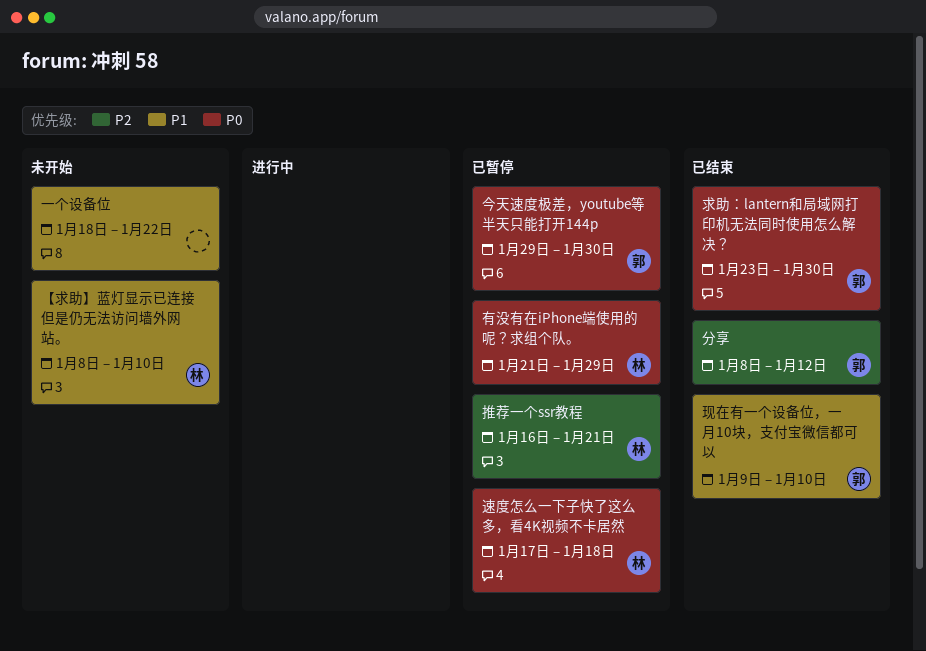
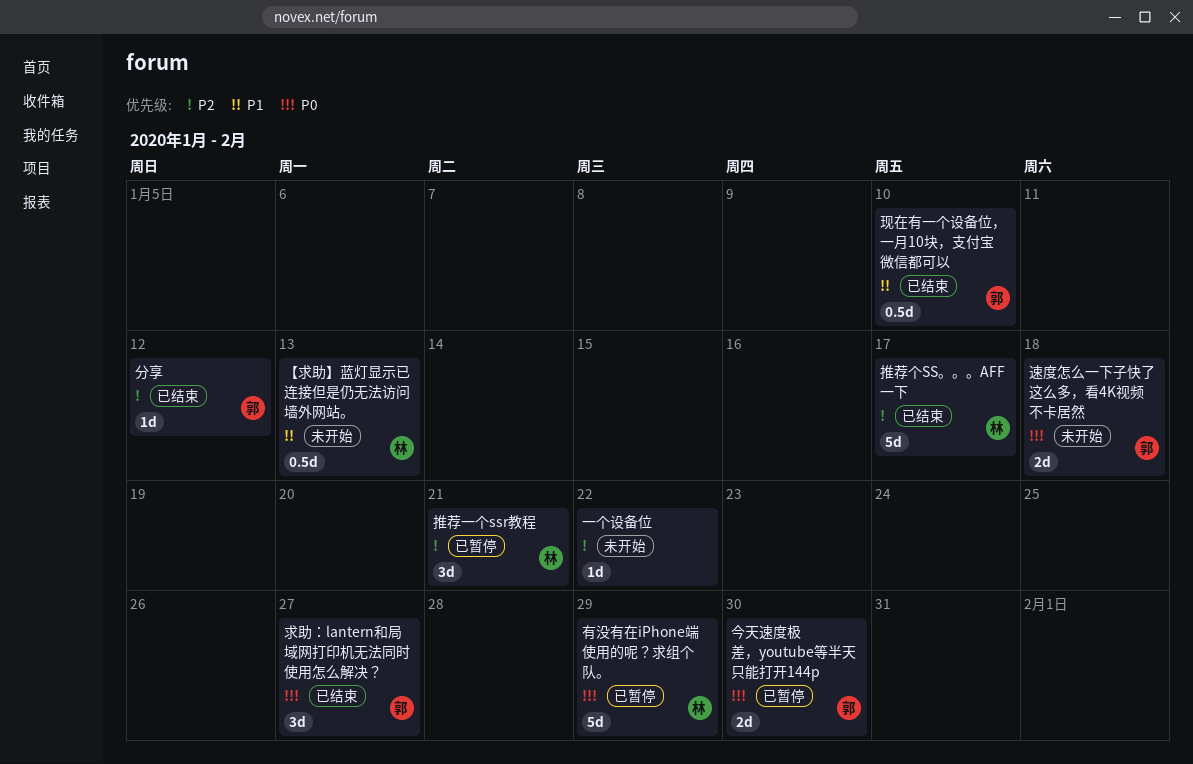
【求助】蓝灯显示已连接但是仍无法访问墙外网站。, due: Jan 10 -> Jan 13
一个设备位, priority: P1 -> P2
推荐个SS。。。AFF一下: none -> present
求助：lantern和局域网打印机无法同时使用怎么解决？, due: Jan 30 -> Jan 27
速度怎么一下子快了这么多，看4K视频不卡居然, status: 已暂停 -> 未开始
速度怎么一下子快了这么多，看4K视频不卡居然, owner: 林 -> 郭

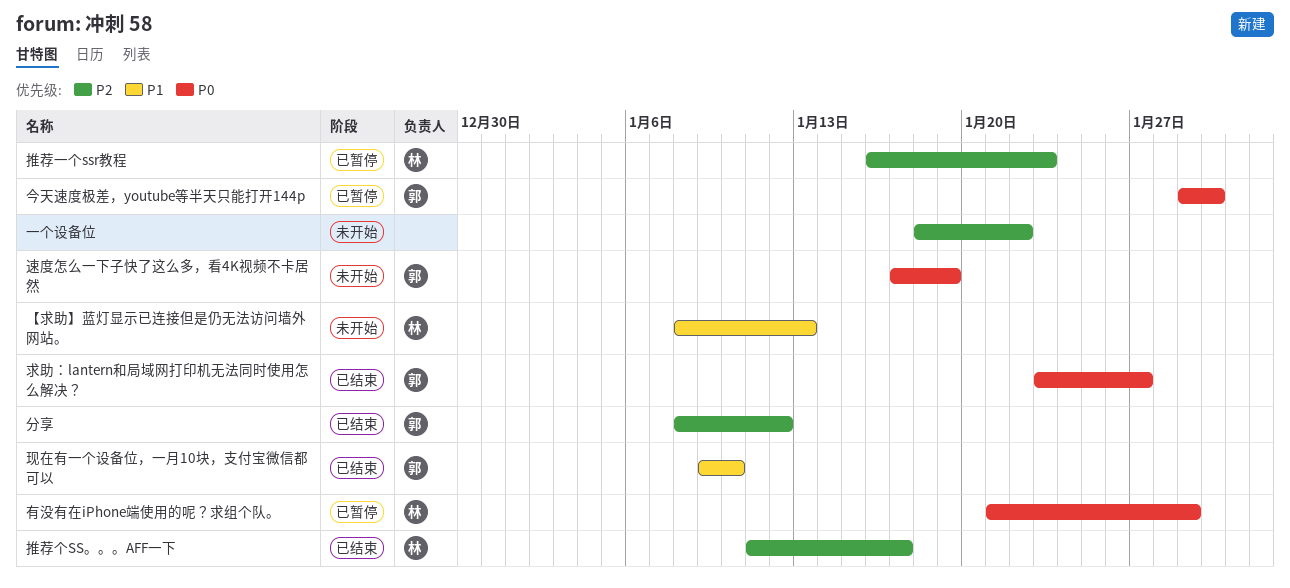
推荐一个ssr教程, due: Jan 21 -> Jan 23
速度怎么一下子快了这么多，看4K视频不卡居然, due: Jan 18 -> Jan 19

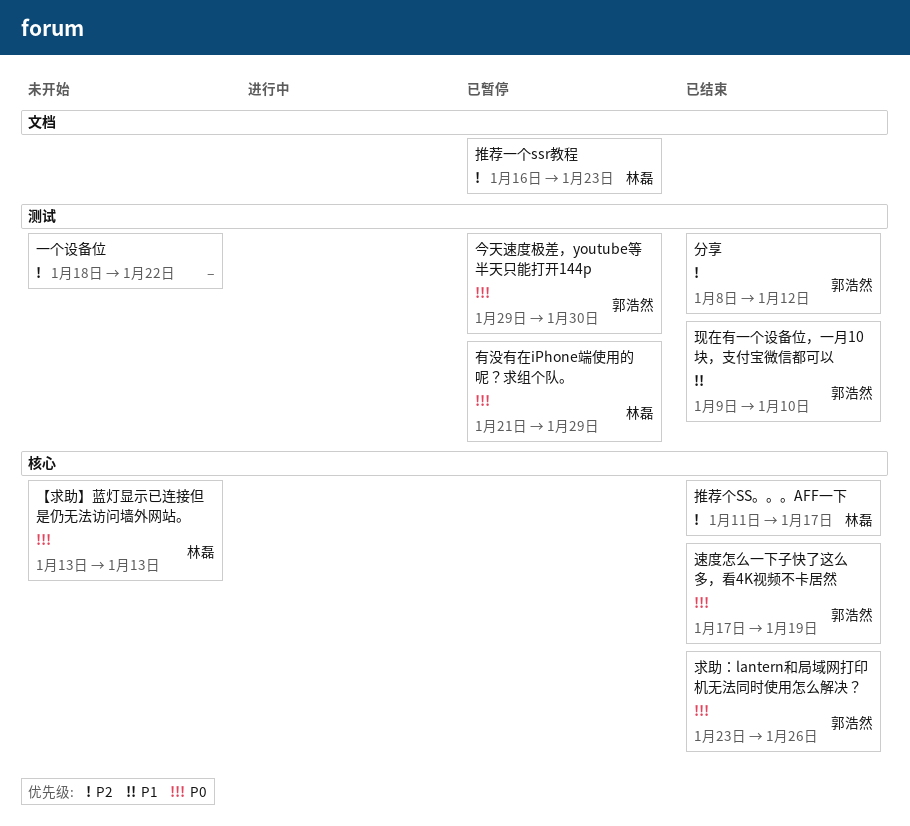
【求助】蓝灯显示已连接但是仍无法访问墙外网站。, priority: P1 -> P0
【求助】蓝灯显示已连接但是仍无法访问墙外网站。, start: Jan 8 -> Jan 13
求助：lantern和局域网打印机无法同时使用怎么解决？, due: Jan 27 -> Jan 26
速度怎么一下子快了这么多，看4K视频不卡居然, status: 未开始 -> 已结束

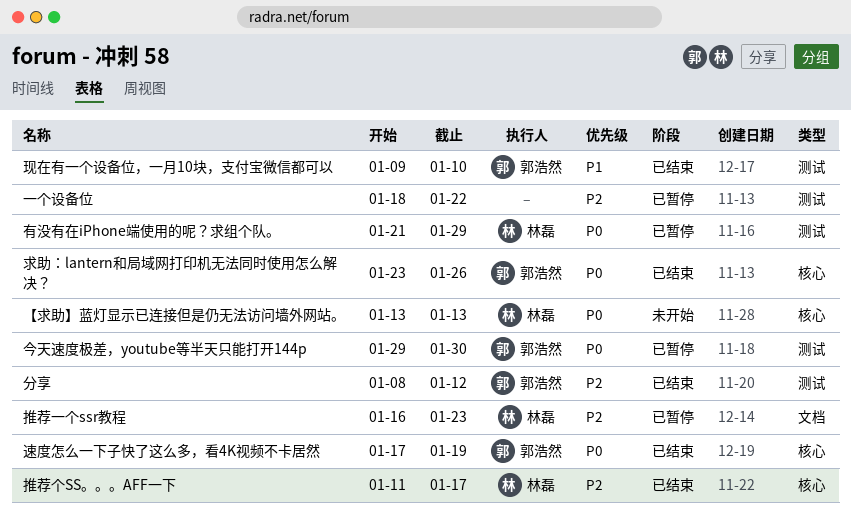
一个设备位, status: 未开始 -> 已暂停

